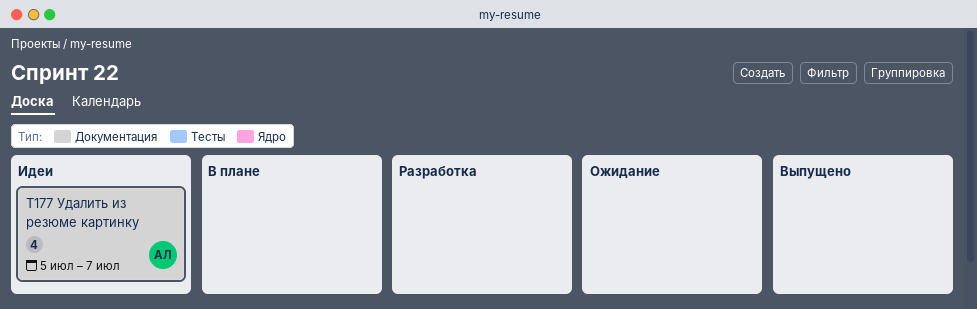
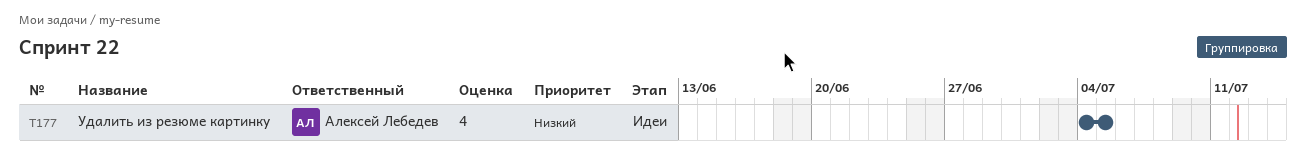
T177, start: Jul 5 -> Jul 4
T177, due: Jul 7 -> Jul 5

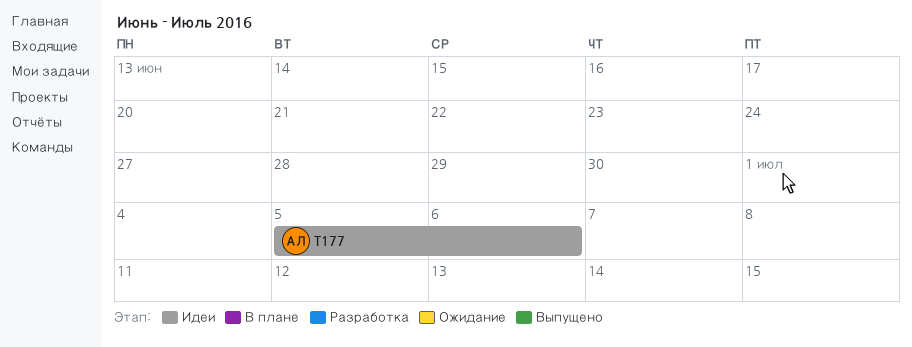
T177, start: Jul 4 -> Jul 5
T177, due: Jul 5 -> Jul 6

